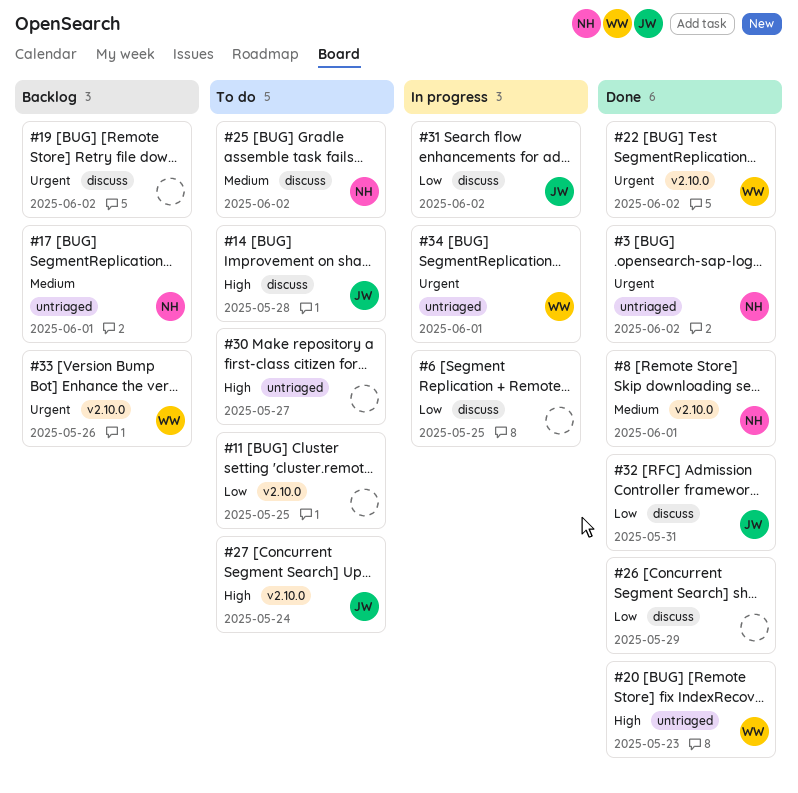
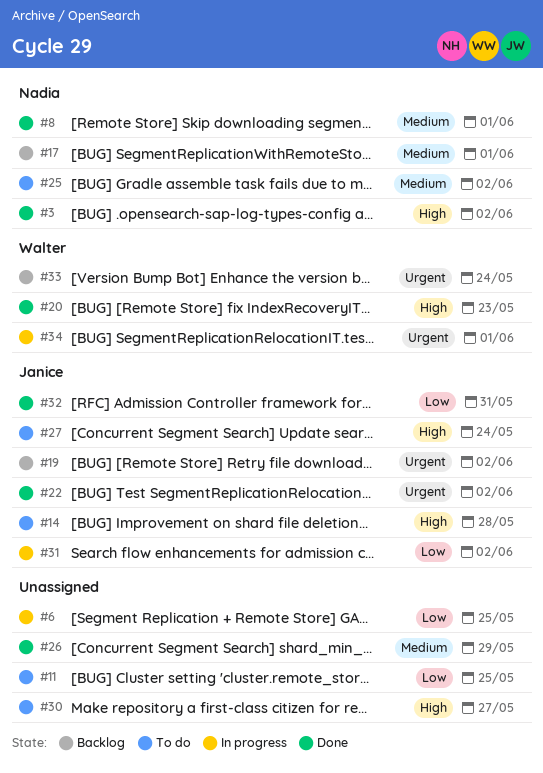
#3, priority: Urgent -> High
#19, owner: none -> Janice
#22, owner: Walter -> Janice
#26, priority: Low -> Medium
#33, due: May 26 -> May 24

